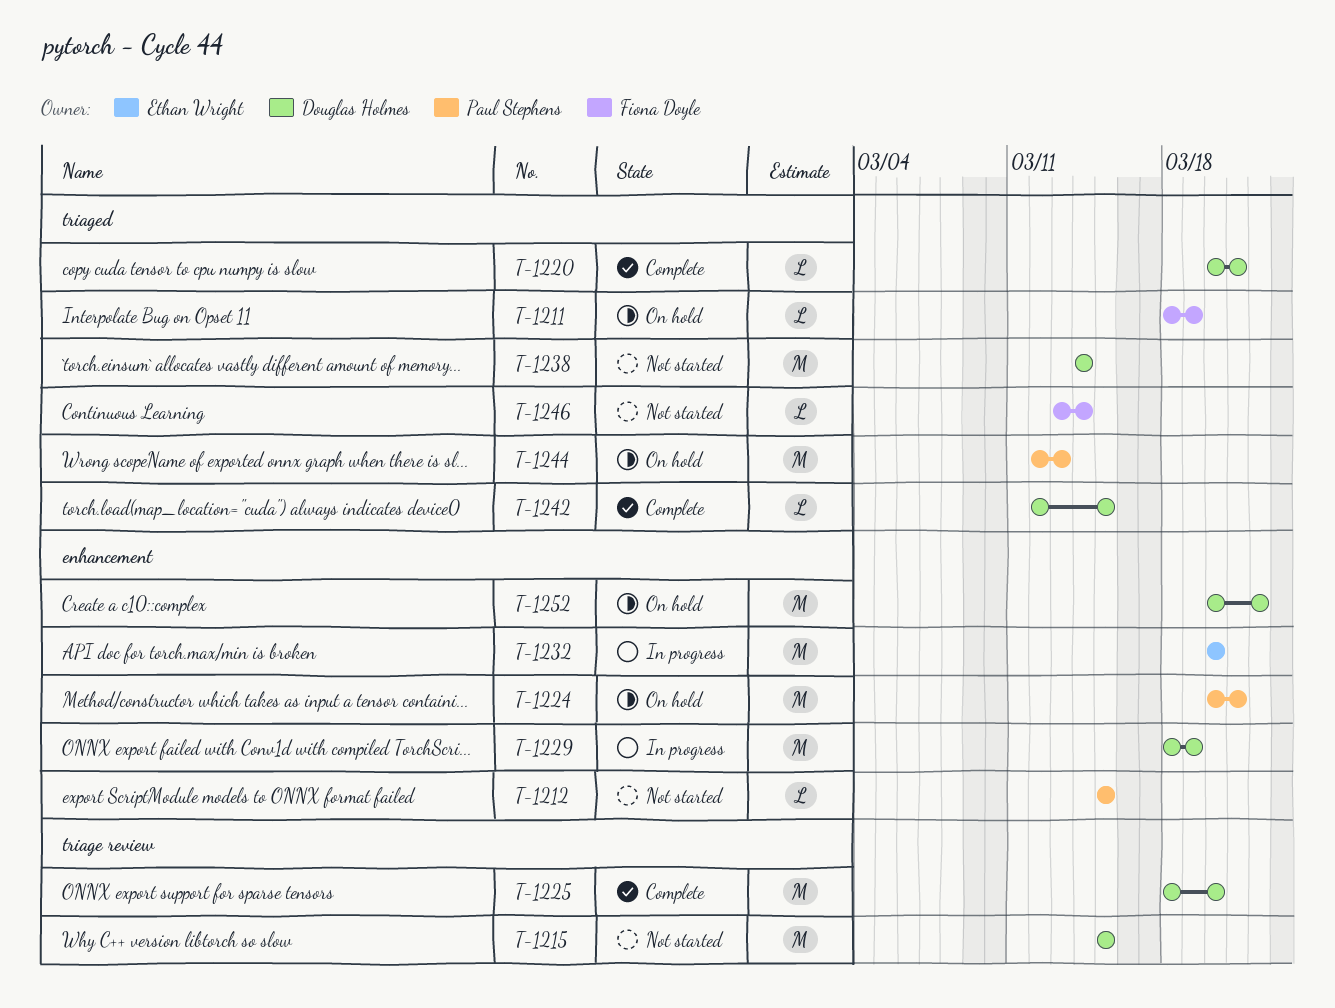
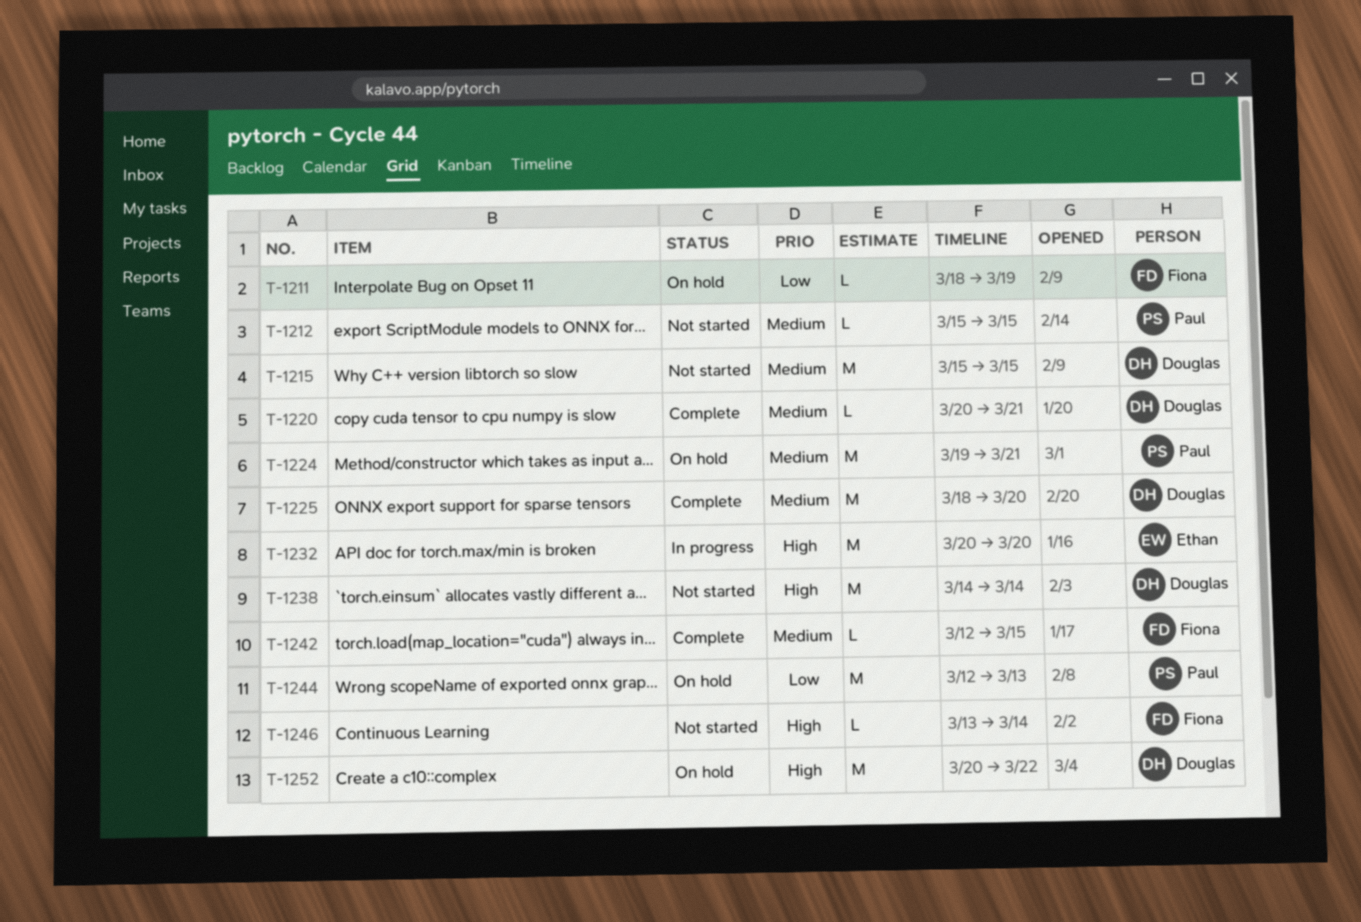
T-1224, start: Mar 20 -> Mar 19
T-1229: present -> none
T-1242, owner: Douglas Holmes -> Fiona Doyle

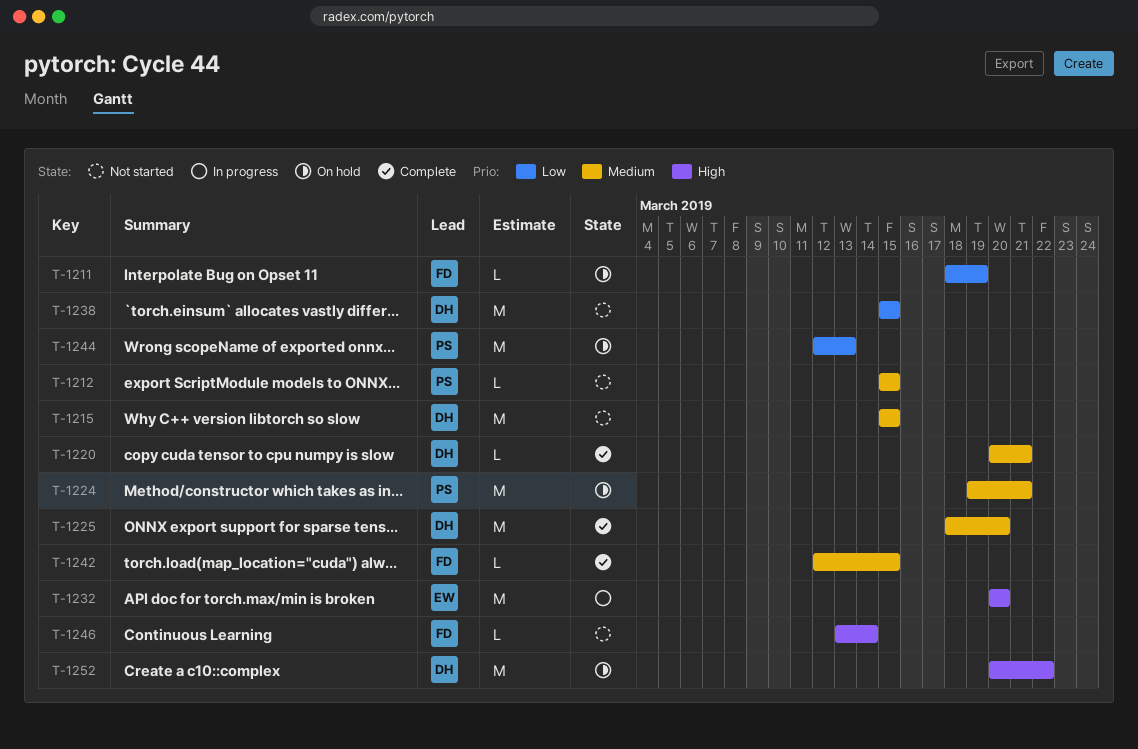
T-1238, priority: High -> Low
T-1238, start: Mar 14 -> Mar 15
T-1238, due: Mar 14 -> Mar 15

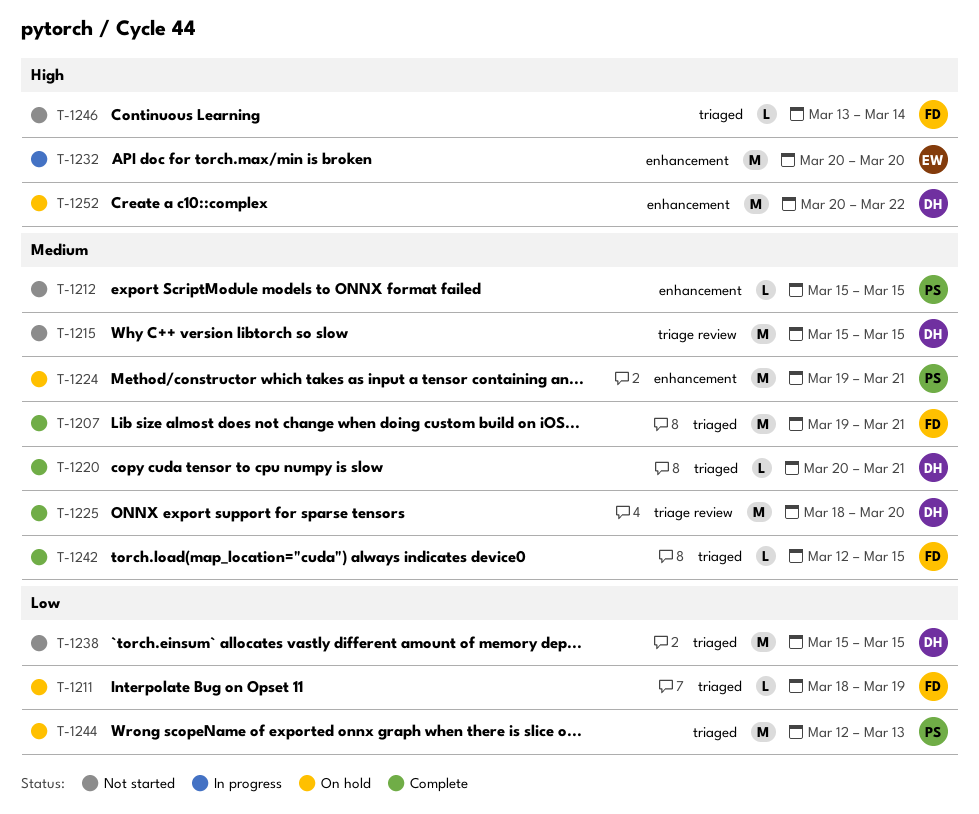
T-1207: none -> present

